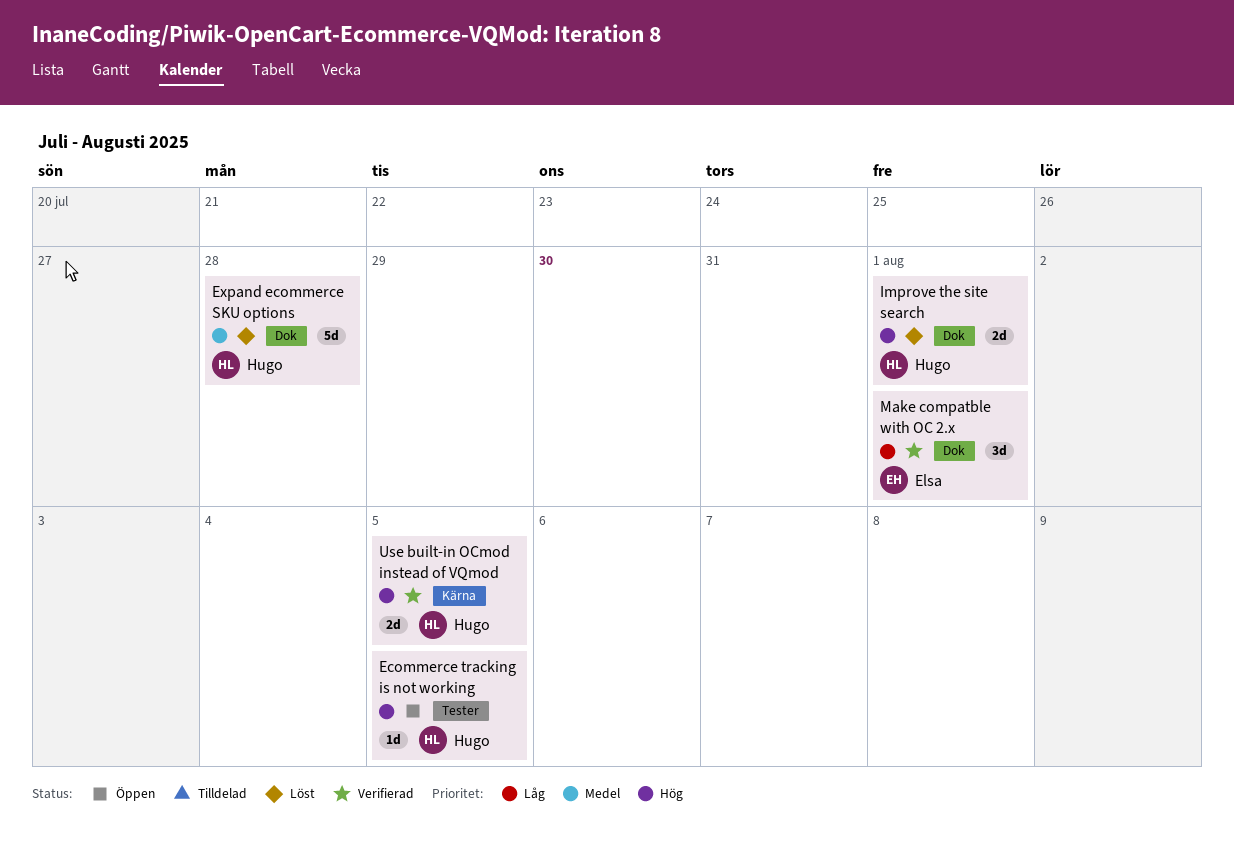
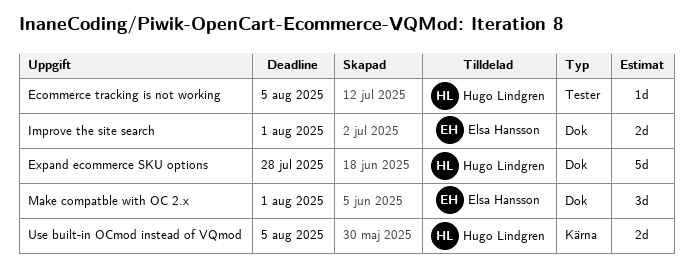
Improve the site search, owner: Hugo Lindgren -> Elsa Hansson

